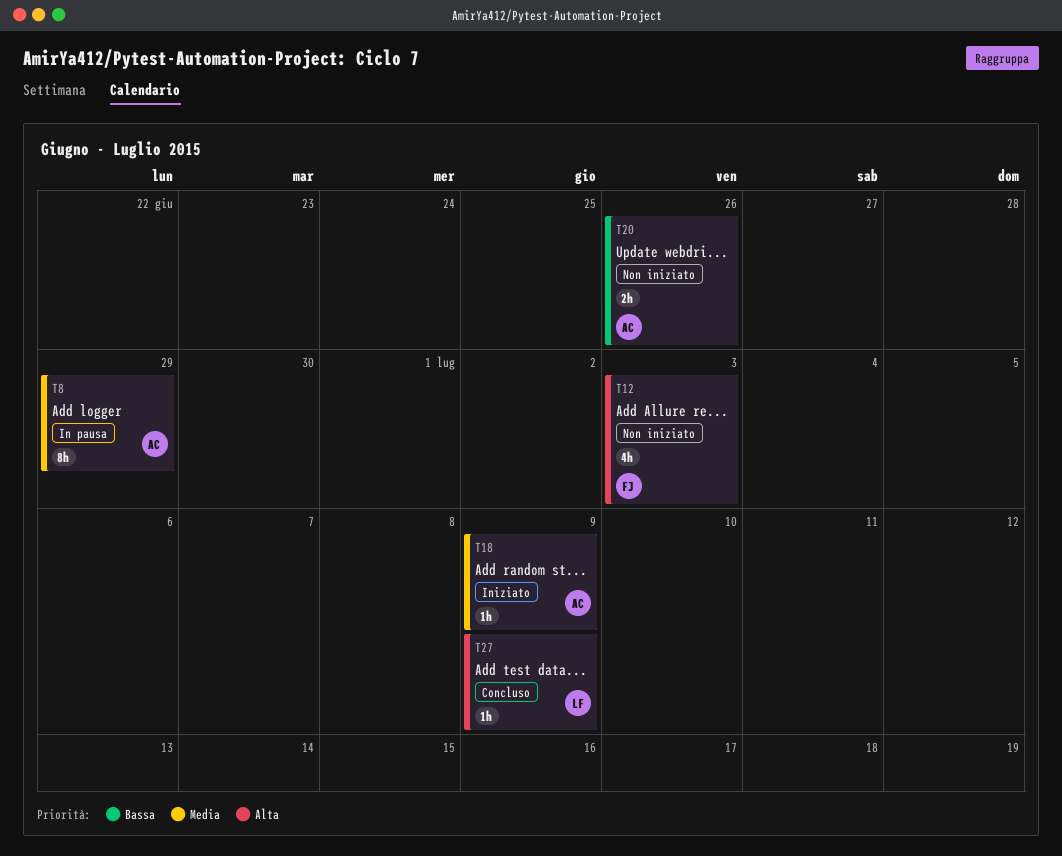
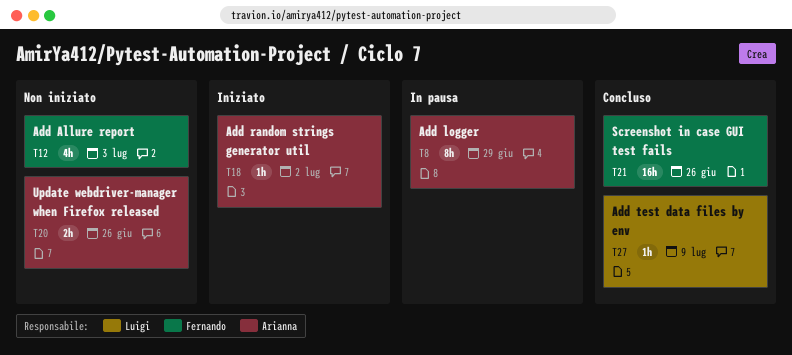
T18, due: Jul 9 -> Jul 2
T21: none -> present

